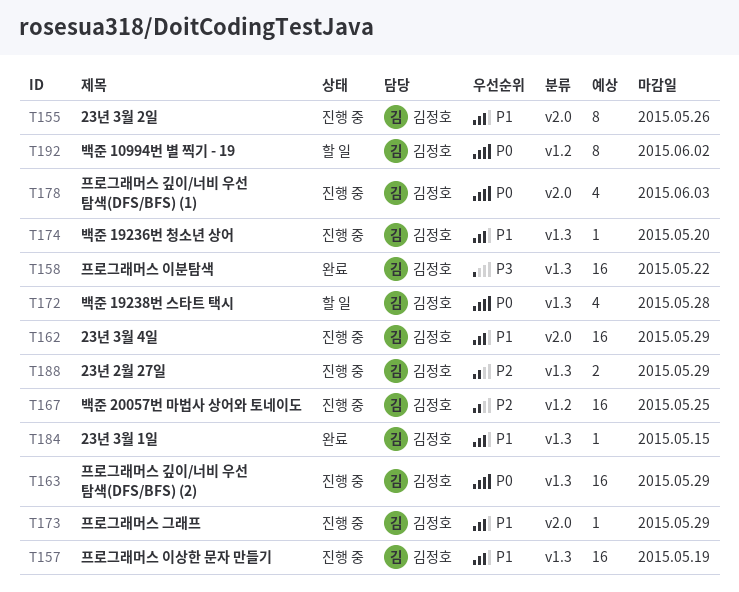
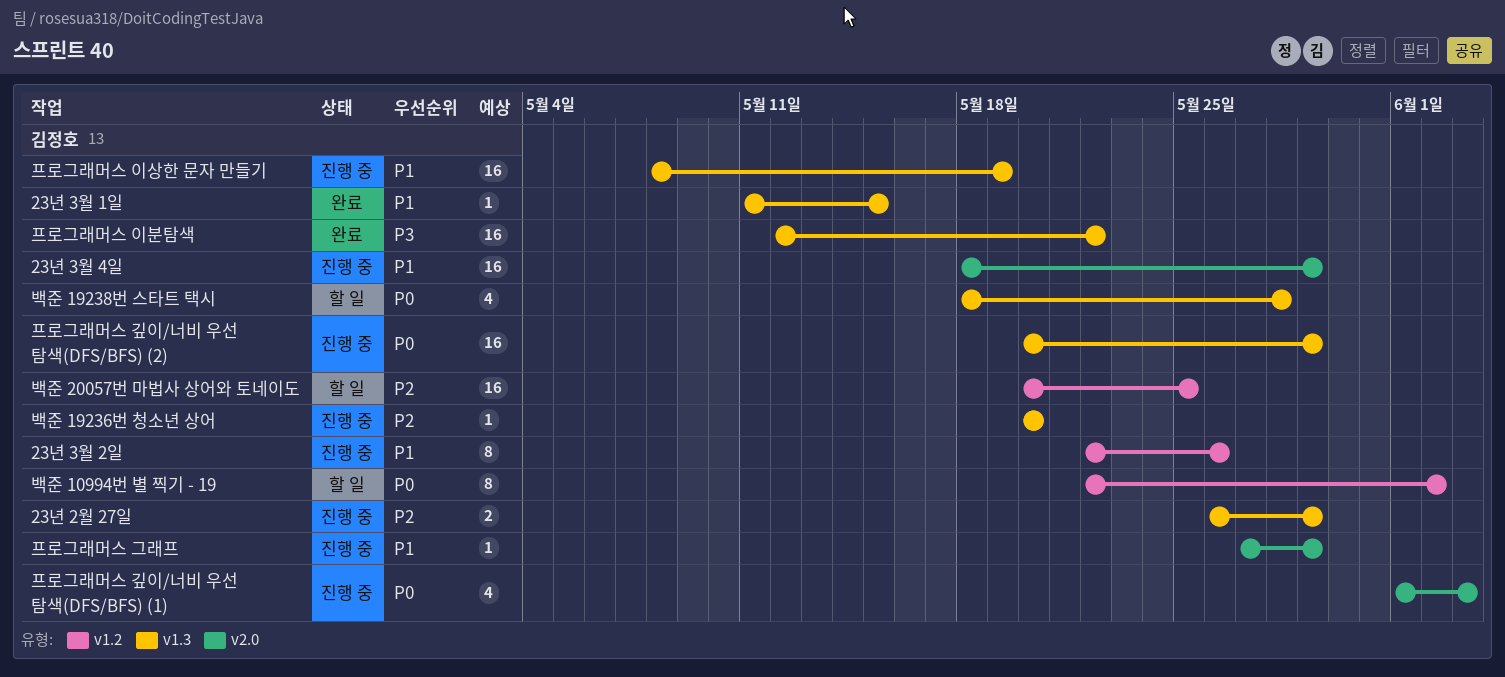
23년 3월 2일, label: v2.0 -> v1.2
백준 19236번 청소년 상어, priority: P1 -> P2
백준 20057번 마법사 상어와 토네이도, status: 진행 중 -> 할 일

